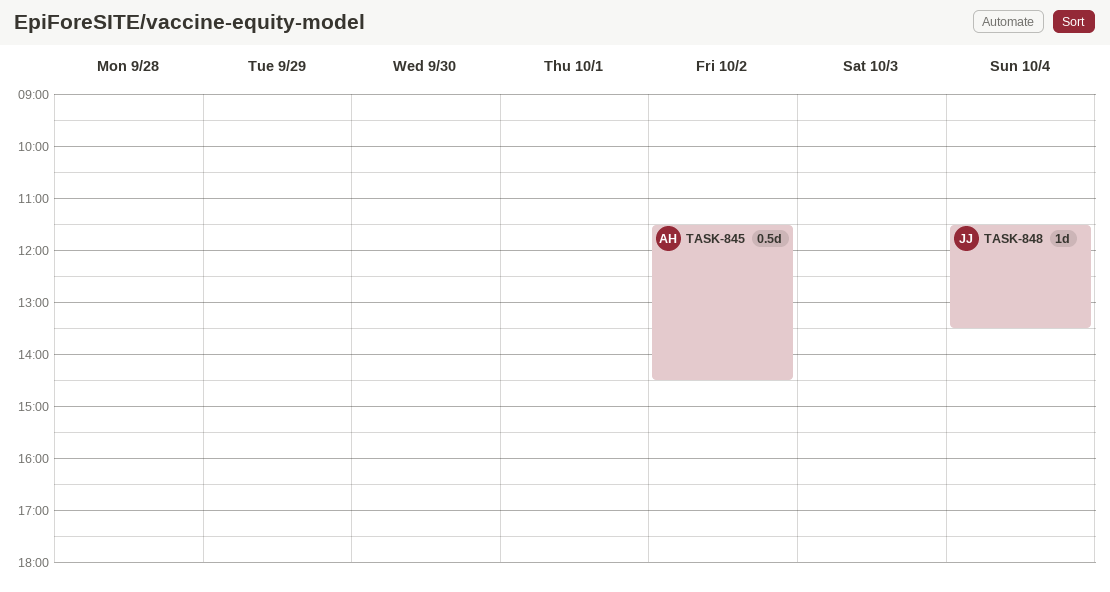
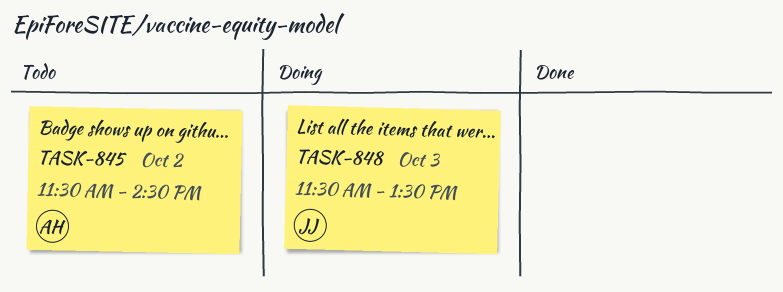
TASK-848, day: Oct 4 -> Oct 3

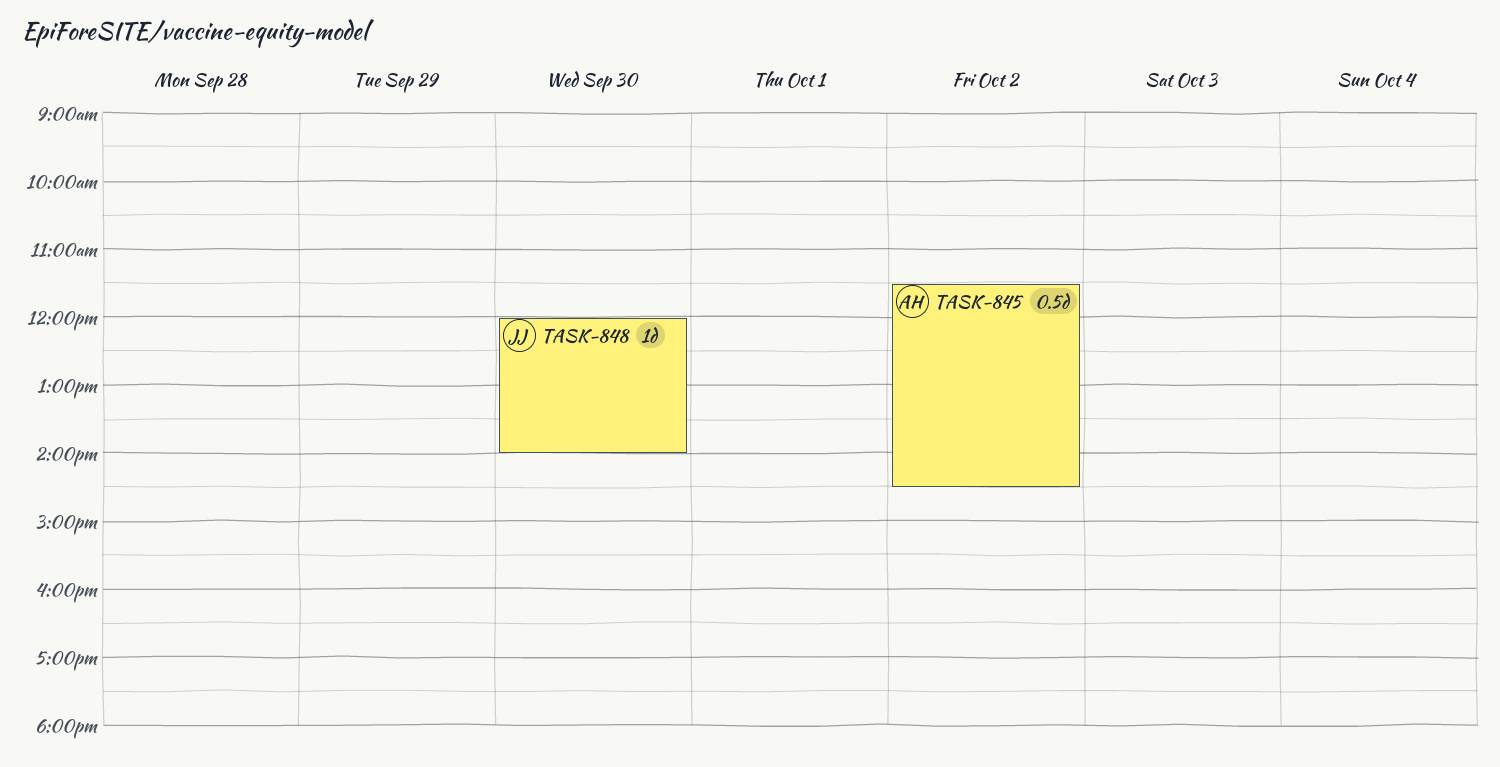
TASK-848, day: Oct 3 -> Sep 30
TASK-848, begins: 11:30 -> 12:00
TASK-848, ends: 13:30 -> 14:00

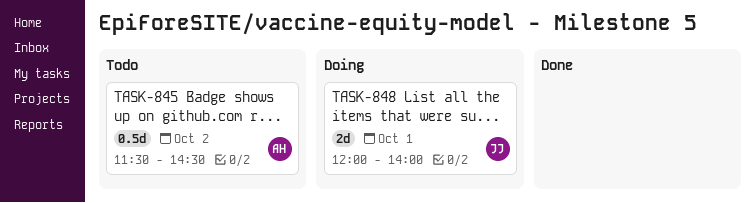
TASK-848, estimate: 1d -> 2d
TASK-848, day: Sep 30 -> Oct 1

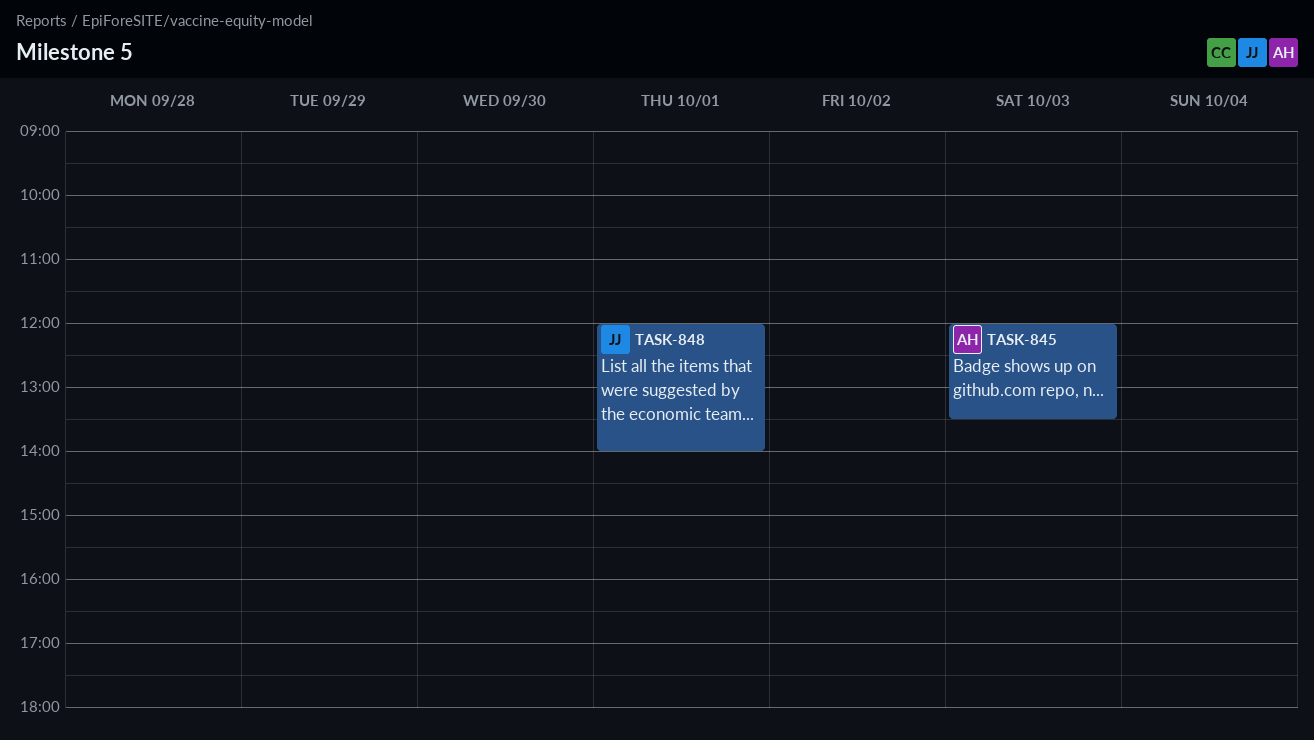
TASK-845, day: Oct 2 -> Oct 3
TASK-845, begins: 11:30 -> 12:00
TASK-845, ends: 14:30 -> 13:30

